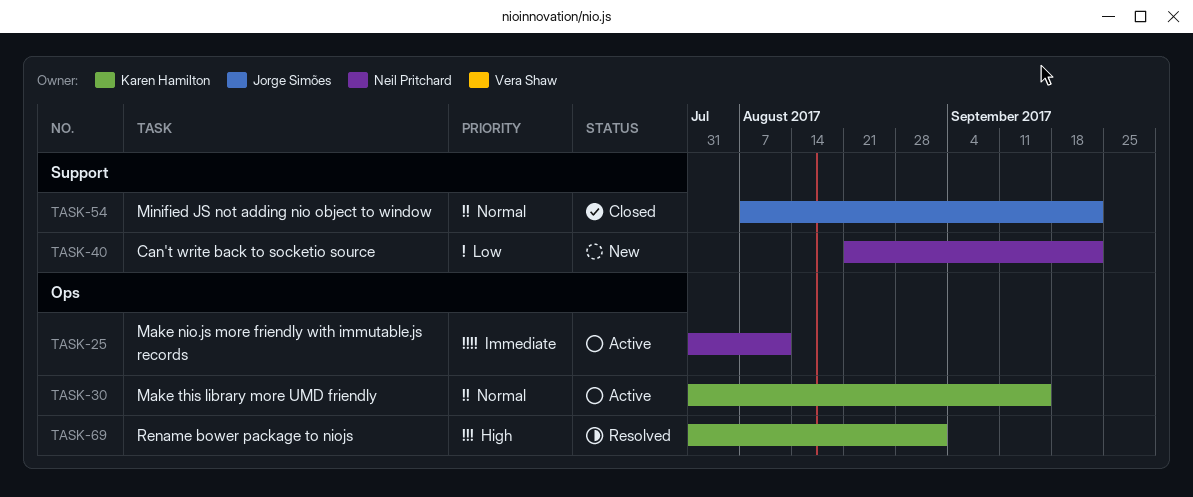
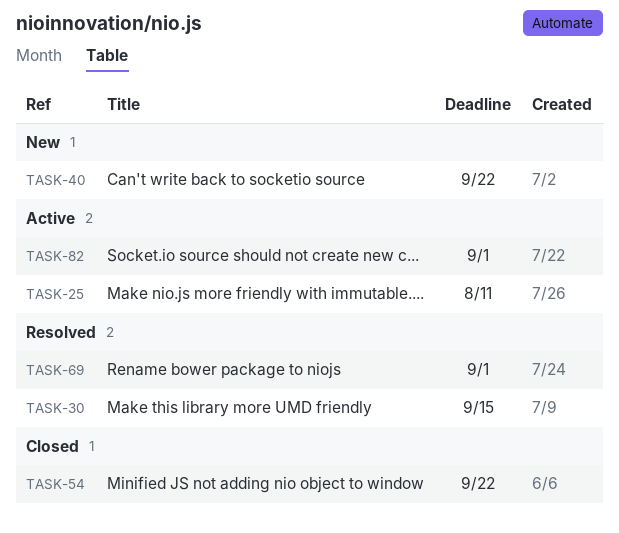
TASK-30, status: Active -> Resolved
TASK-82: none -> present

